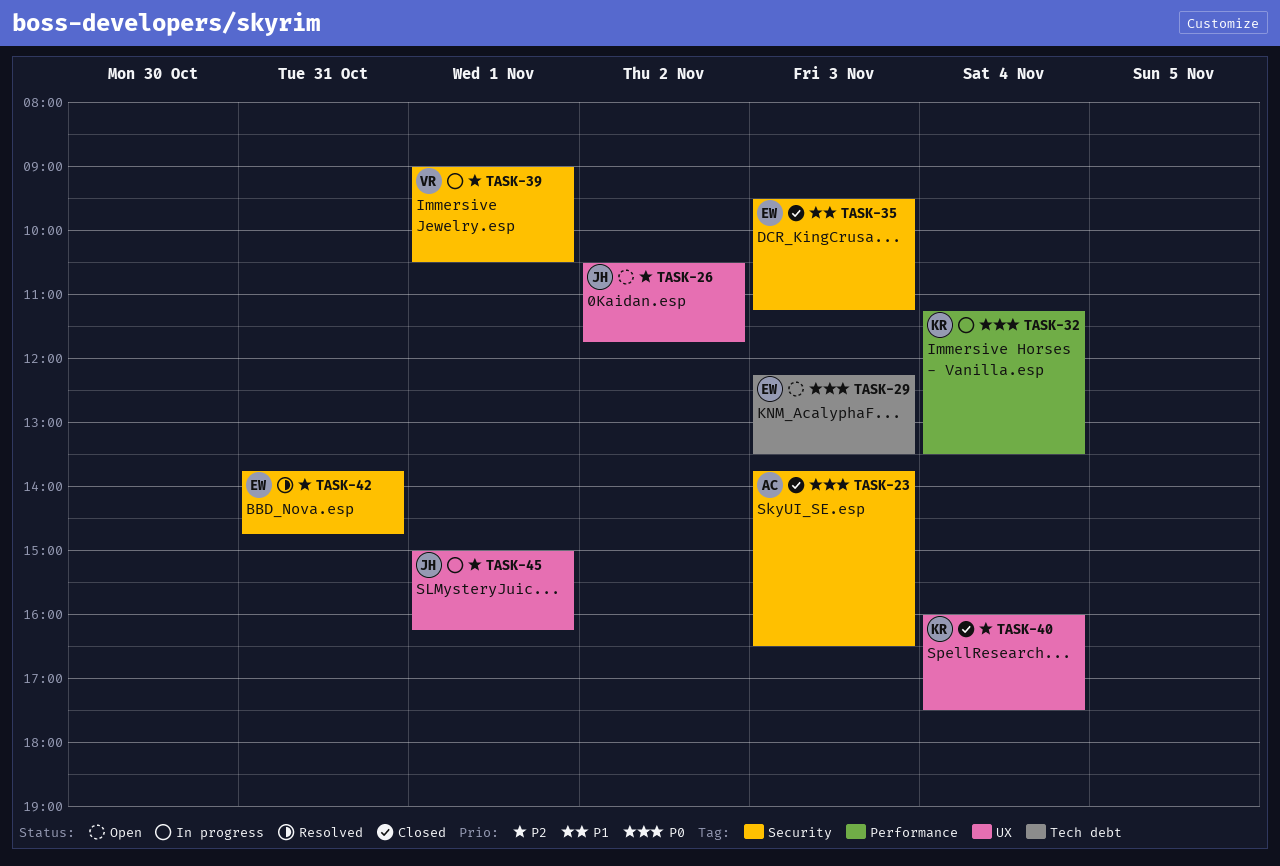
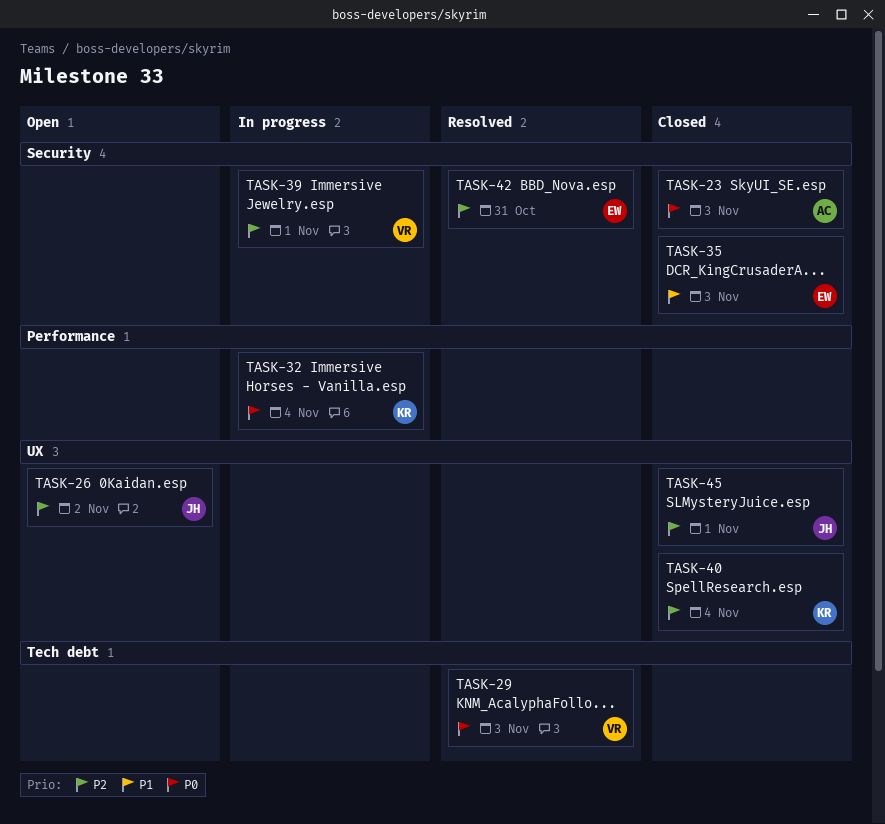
TASK-29, status: Open -> Resolved
TASK-29, owner: EW -> VR
TASK-45, status: In progress -> Closed

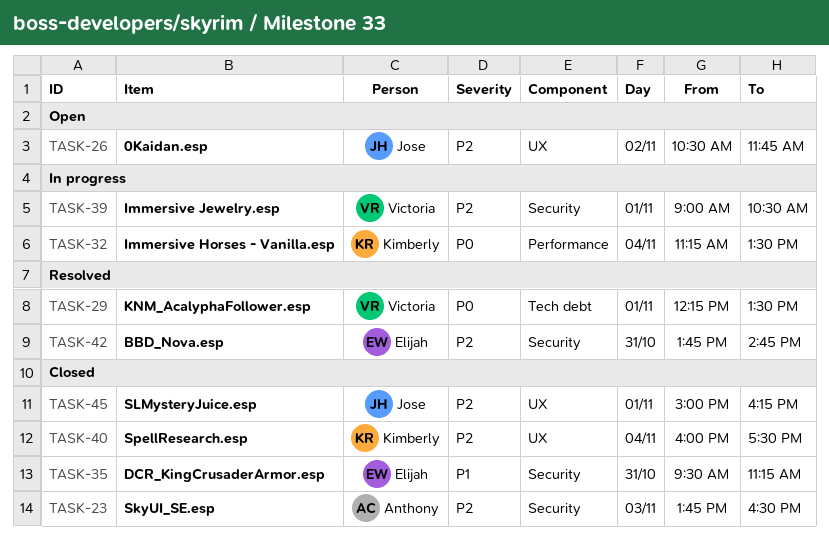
TASK-23, priority: P0 -> P2
TASK-29, day: Nov 3 -> Nov 1
TASK-35, day: Nov 3 -> Oct 31

